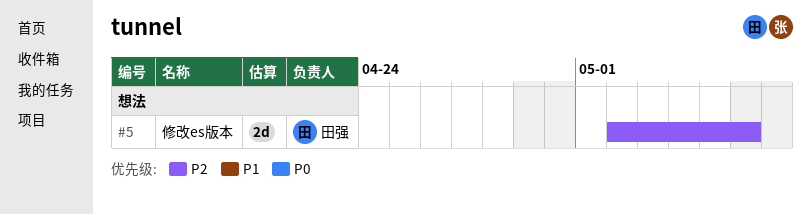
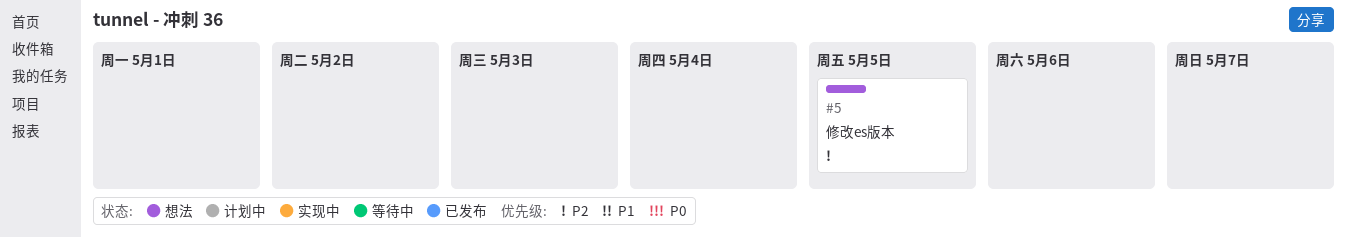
#5, due: May 6 -> May 5

